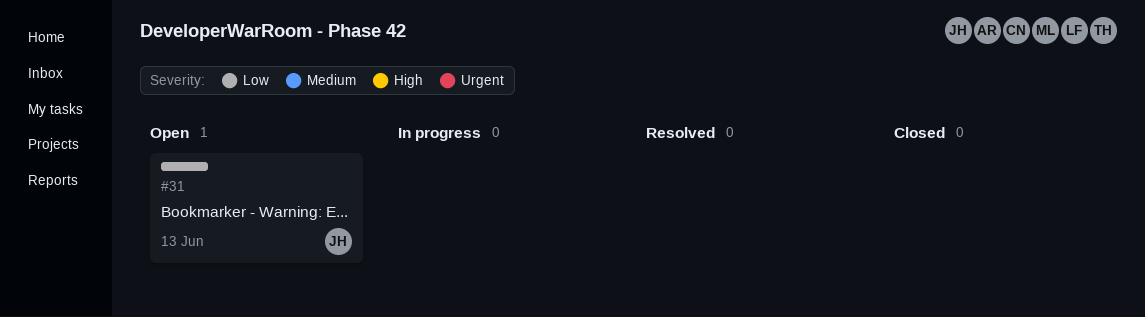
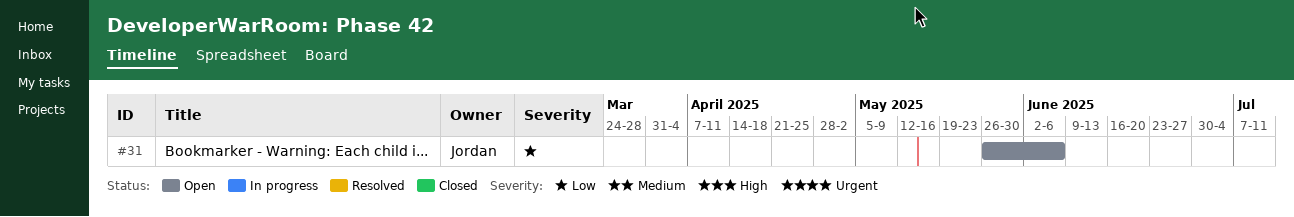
#31, due: Jun 13 -> Jun 6

